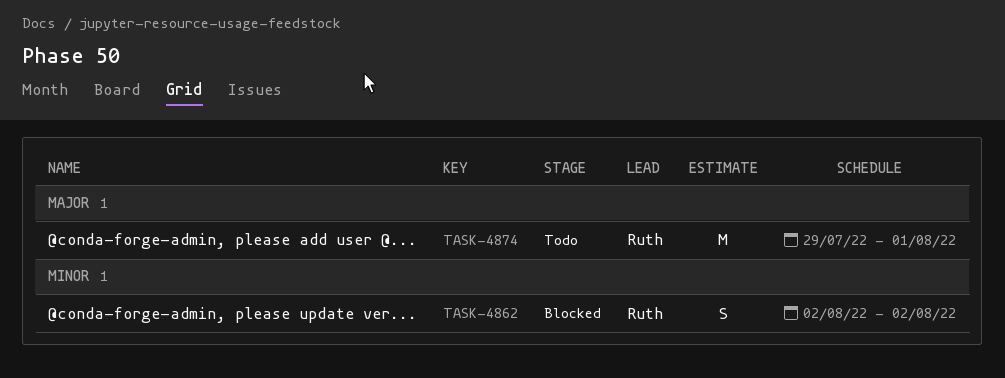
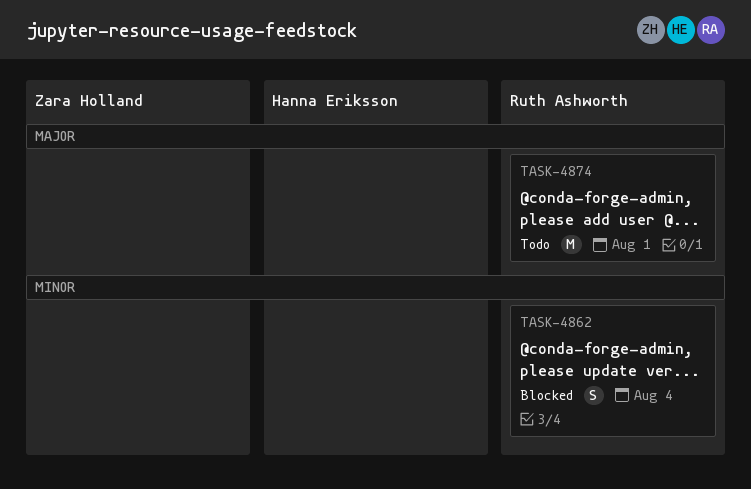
TASK-4862, due: Aug 2 -> Aug 4

